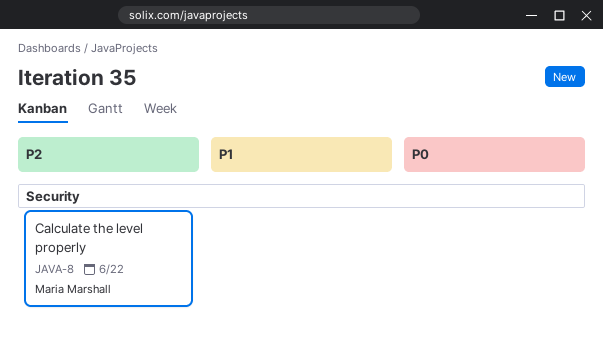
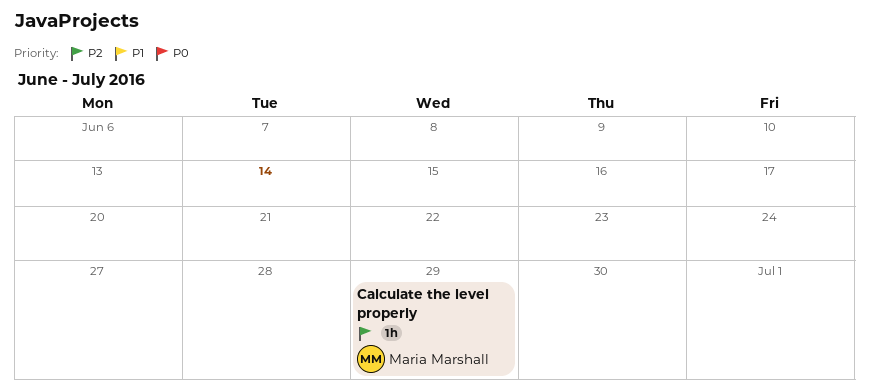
Calculate the level properly, due: Jun 22 -> Jun 29

